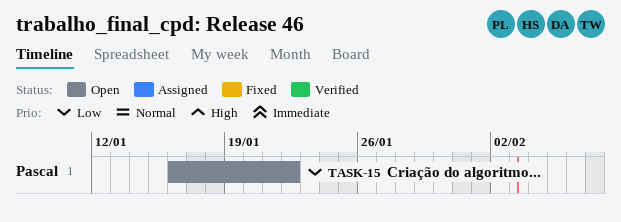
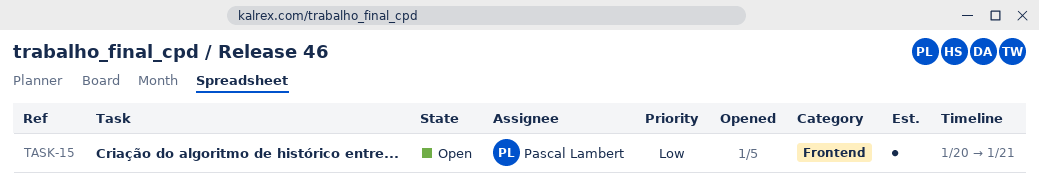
TASK-15, start: Jan 16 -> Jan 20
TASK-15, due: Jan 22 -> Jan 21

